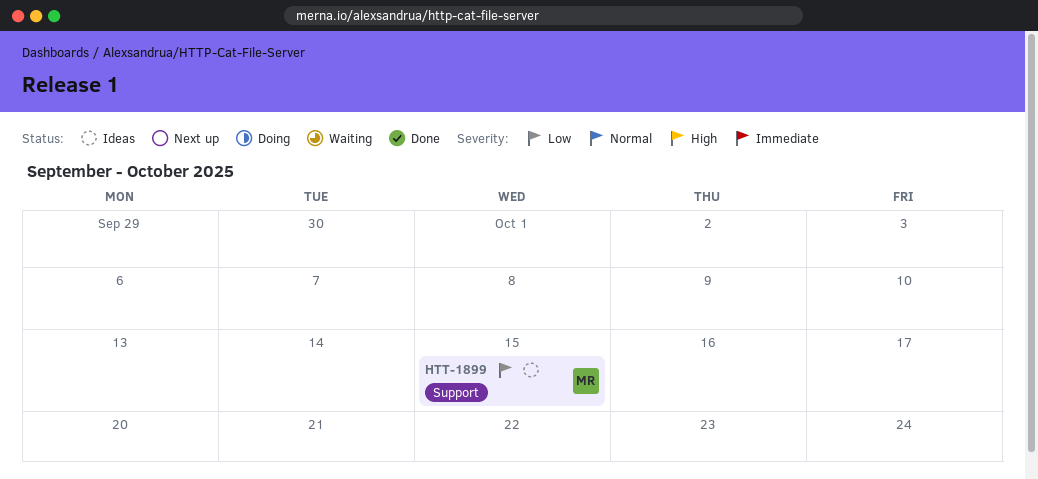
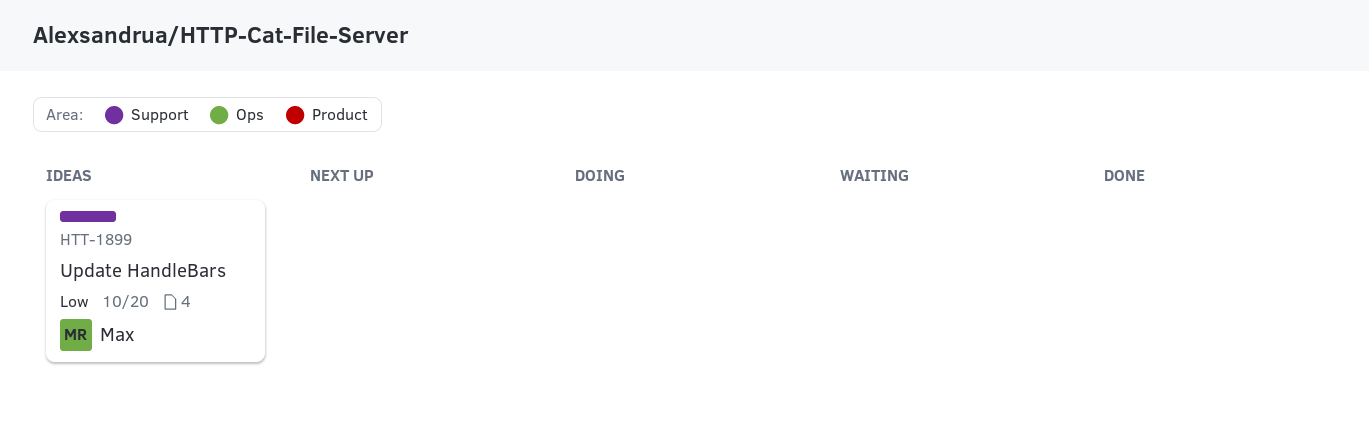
HTT-1899, due: Oct 15 -> Oct 20

